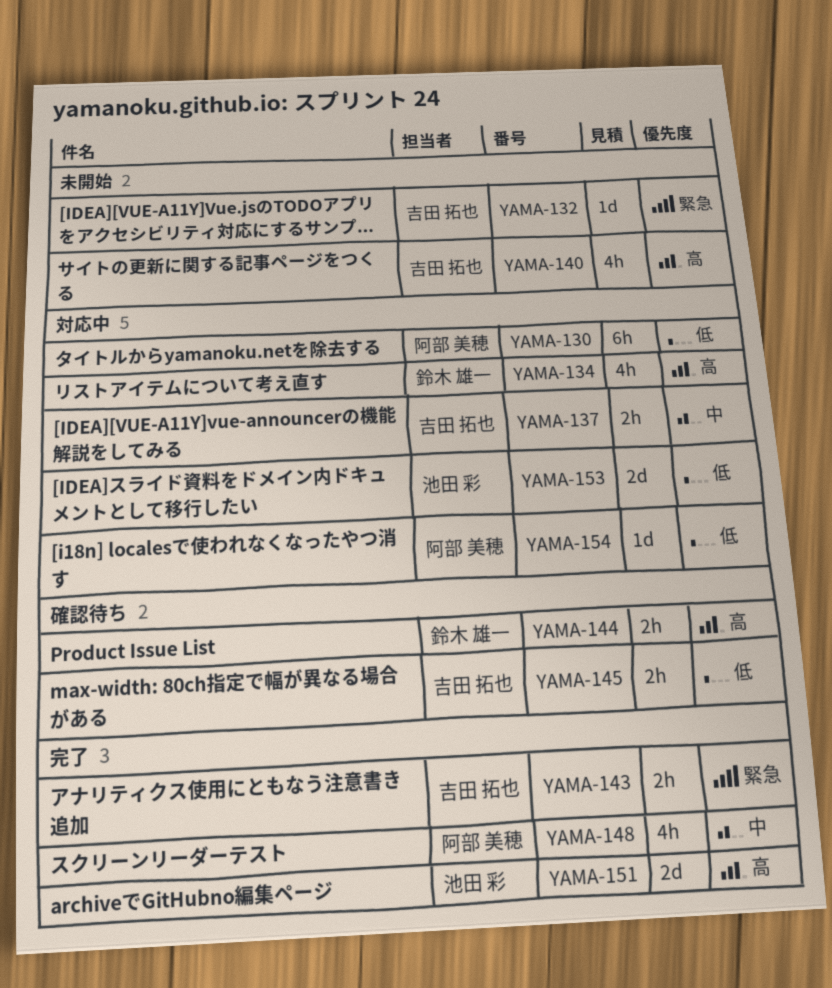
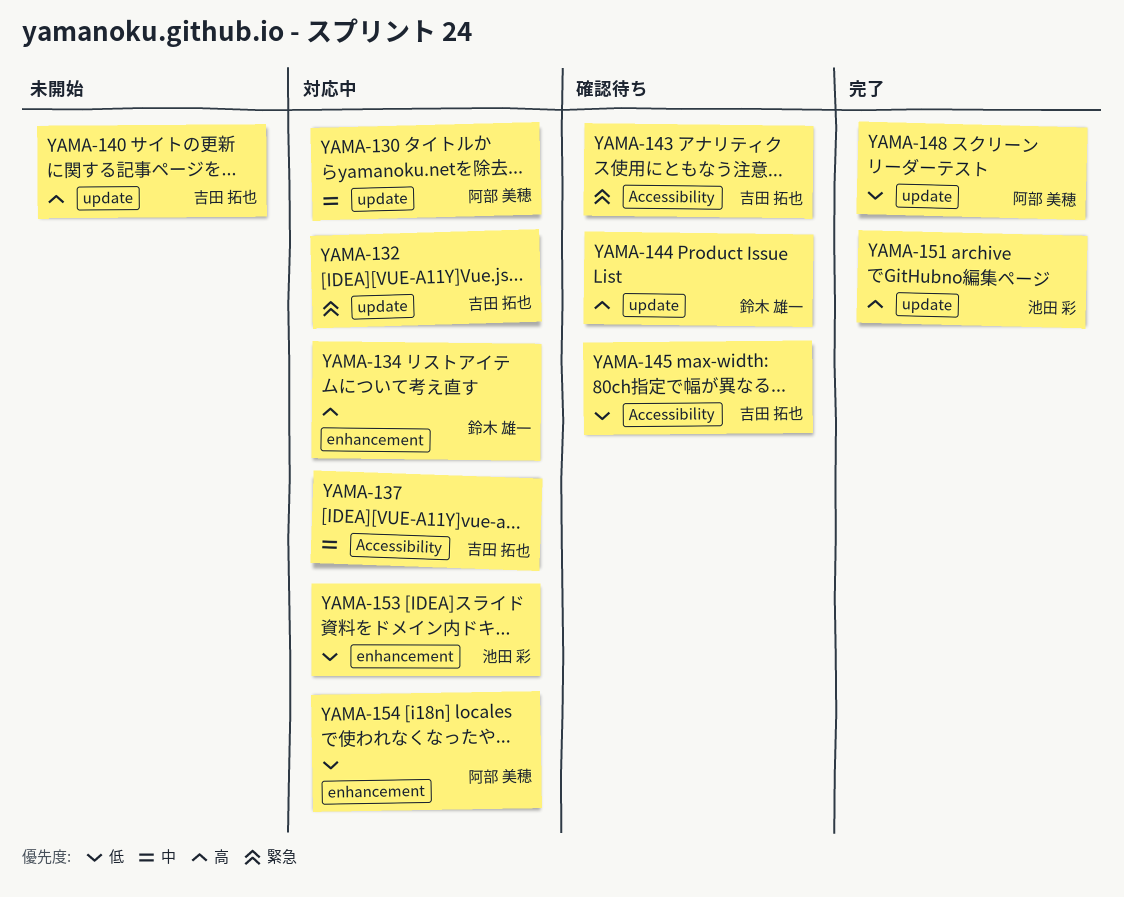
YAMA-130, priority: 低 -> 中
YAMA-132, status: 未開始 -> 対応中
YAMA-143, status: 完了 -> 確認待ち
YAMA-148, priority: 中 -> 低

